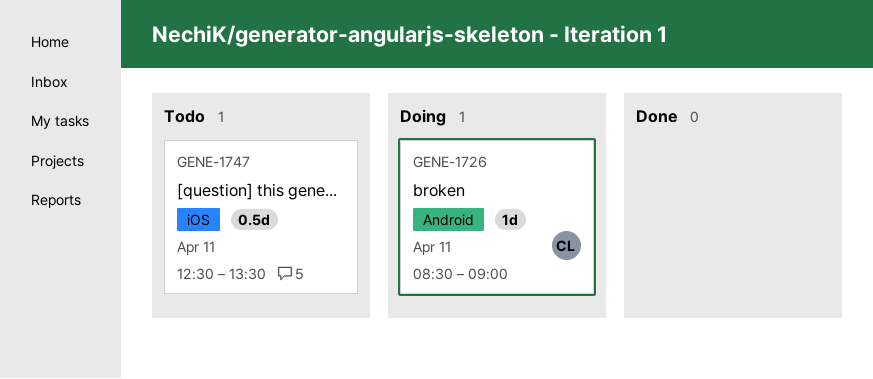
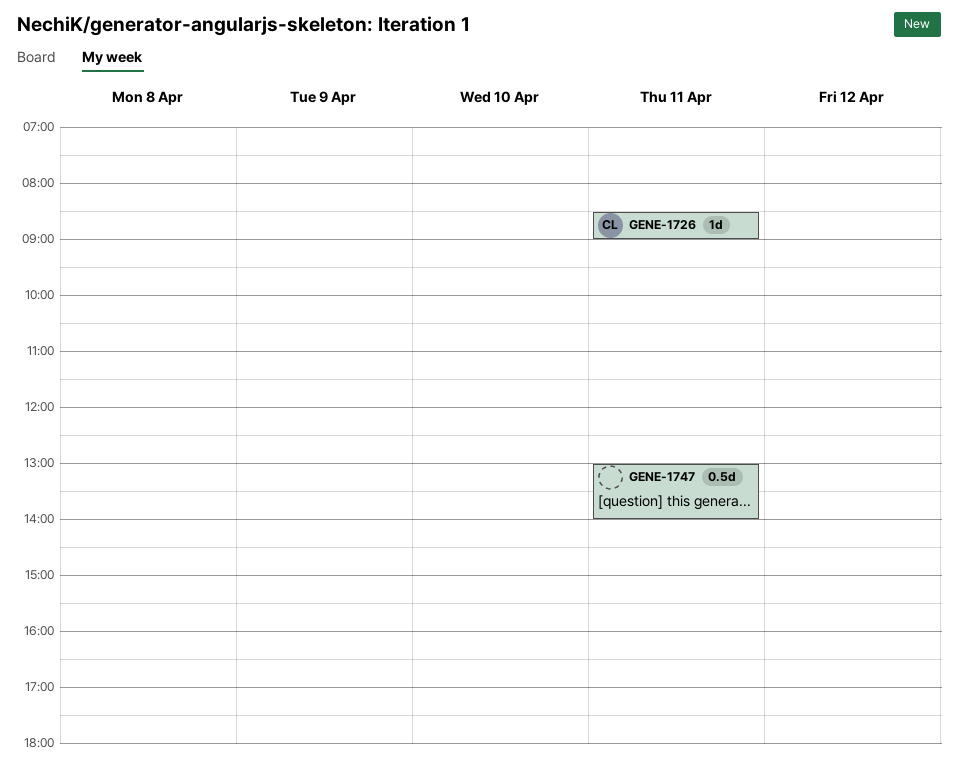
GENE-1747, begins: 12:30 -> 13:00
GENE-1747, ends: 13:30 -> 14:00

